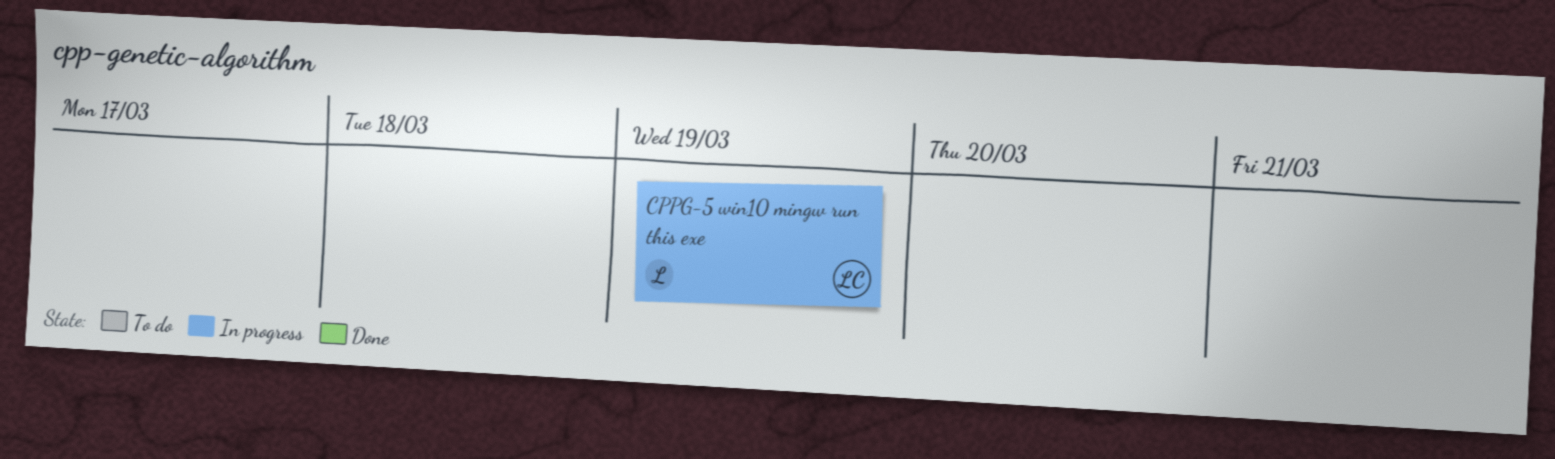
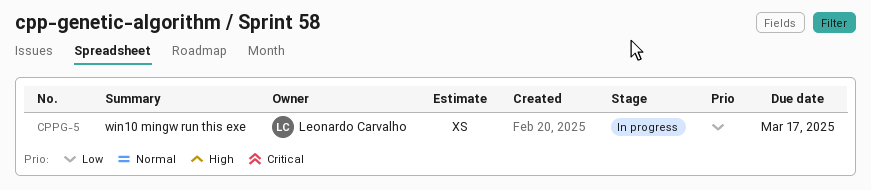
CPPG-5, estimate: L -> XS
CPPG-5, due: Mar 19 -> Mar 17

